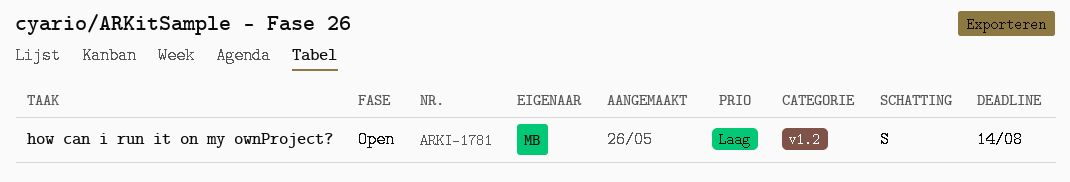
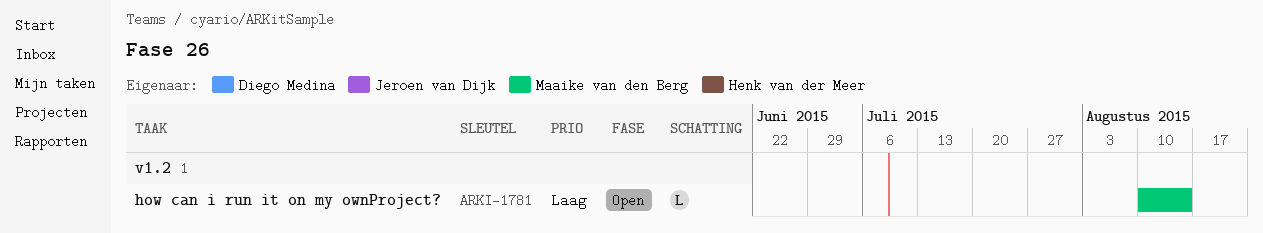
ARKI-1781, estimate: S -> L

